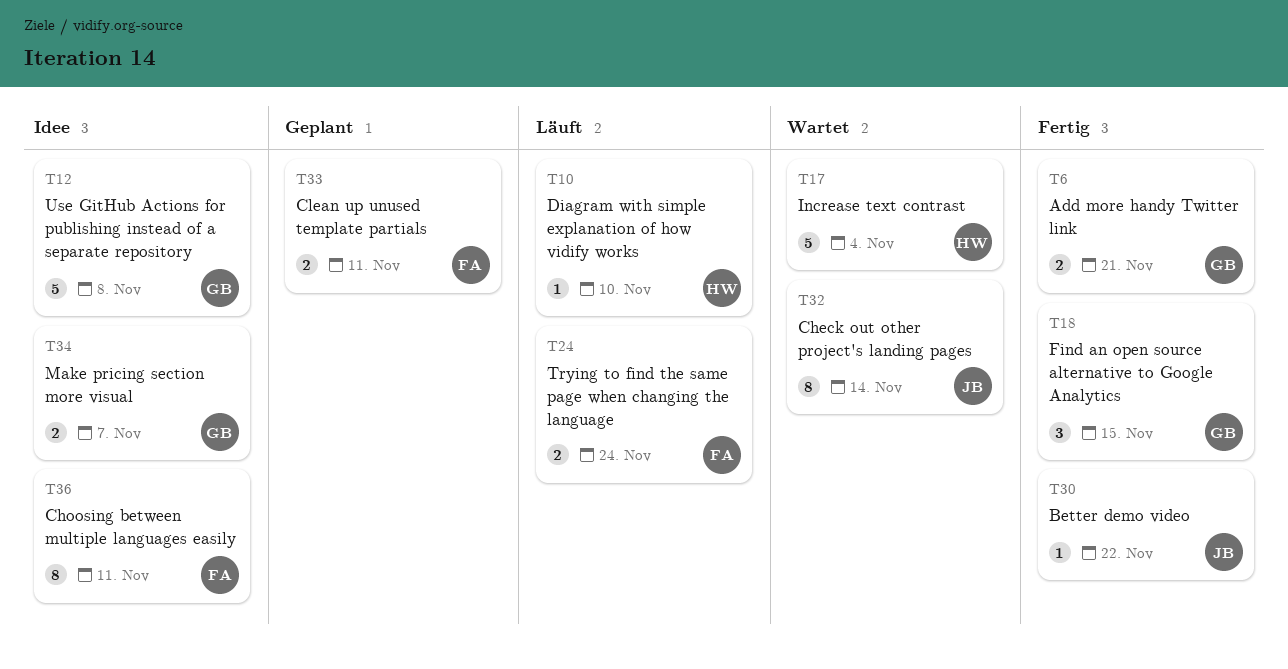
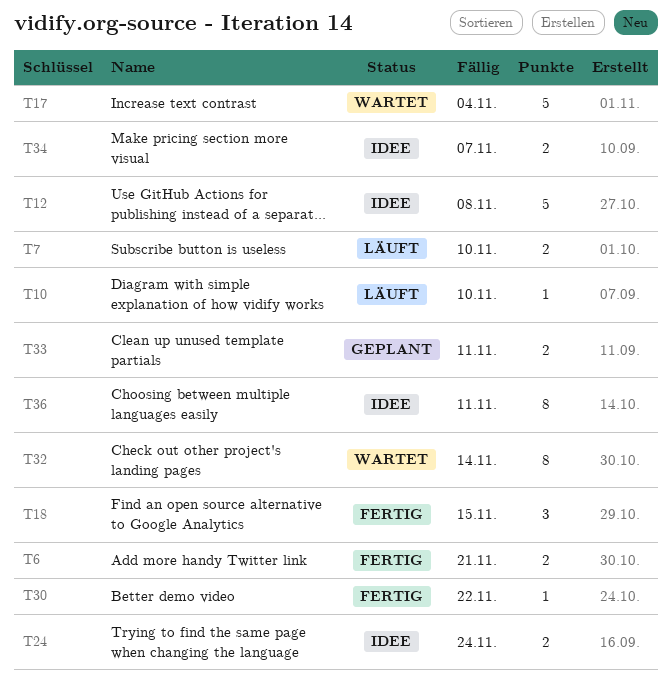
T7: none -> present
T24, status: Läuft -> Idee

